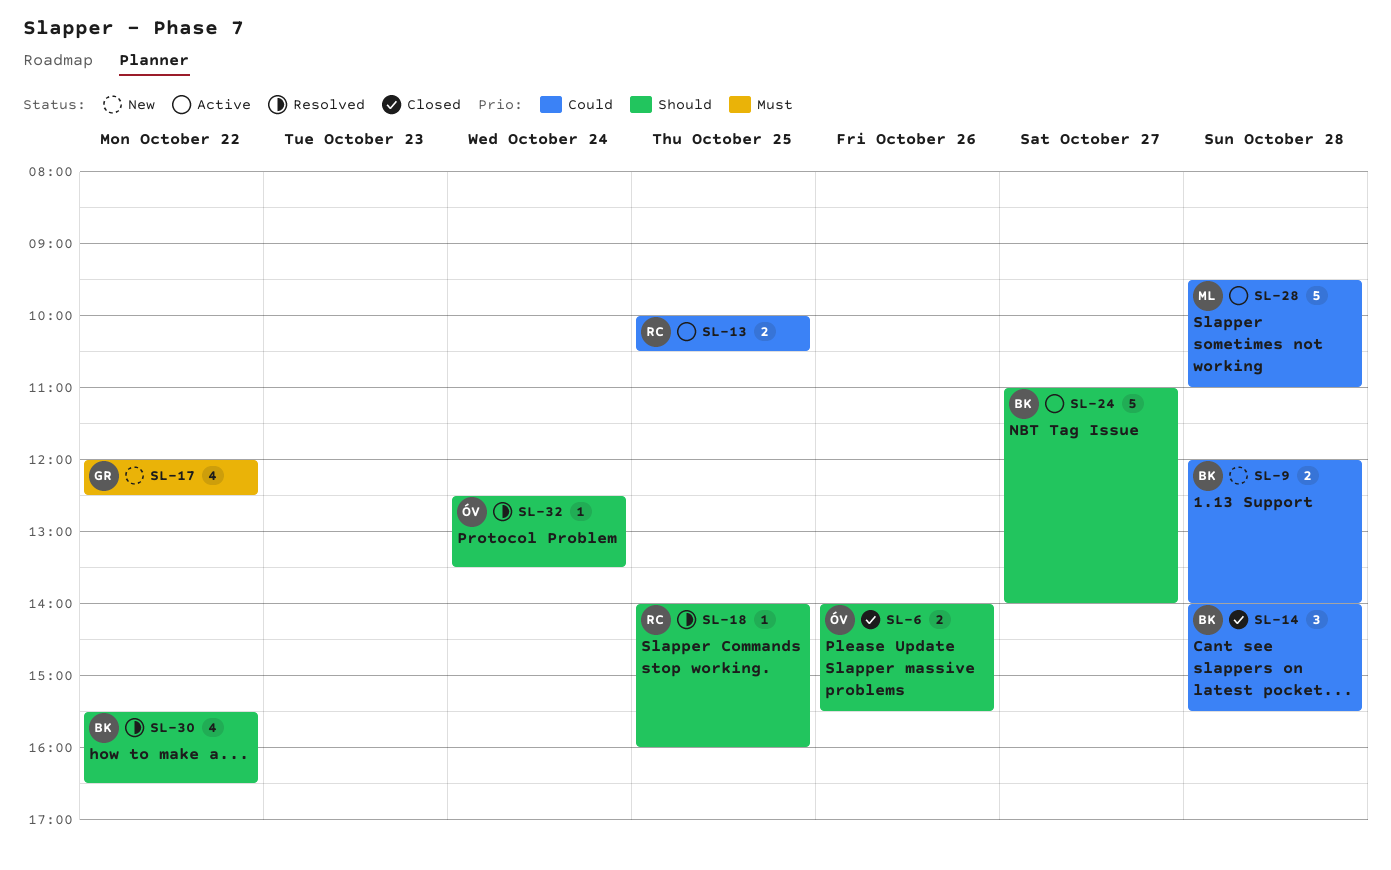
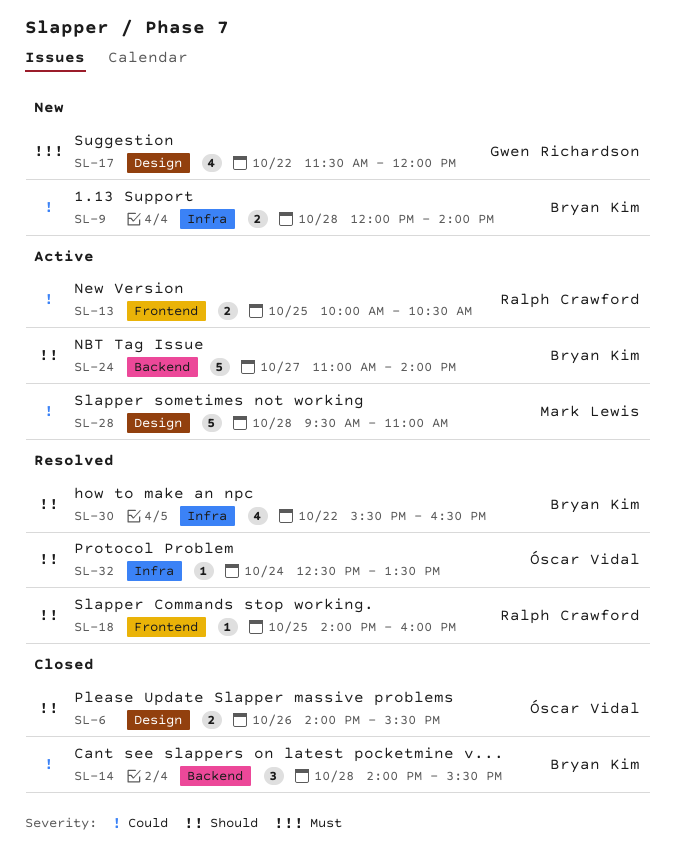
SL-17, begins: 12:00 -> 11:30
SL-17, ends: 12:30 -> 12:00

